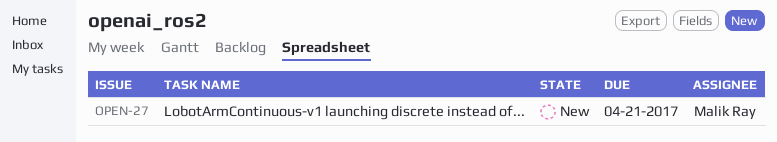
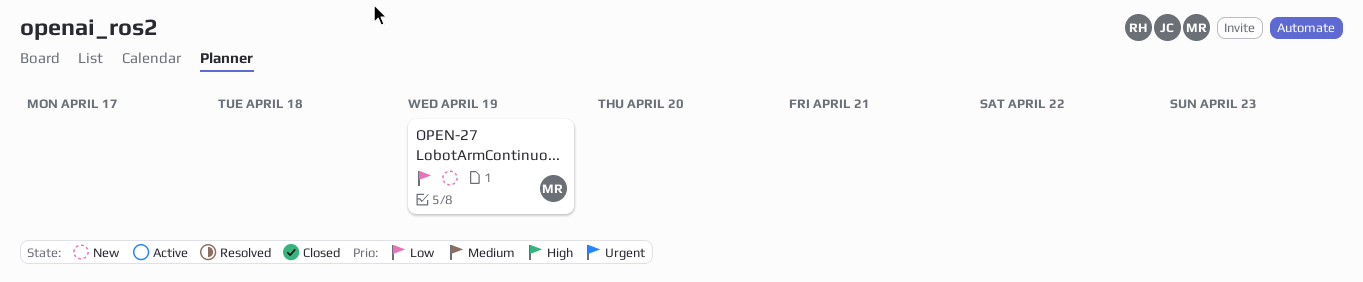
OPEN-27, due: Apr 21 -> Apr 19

